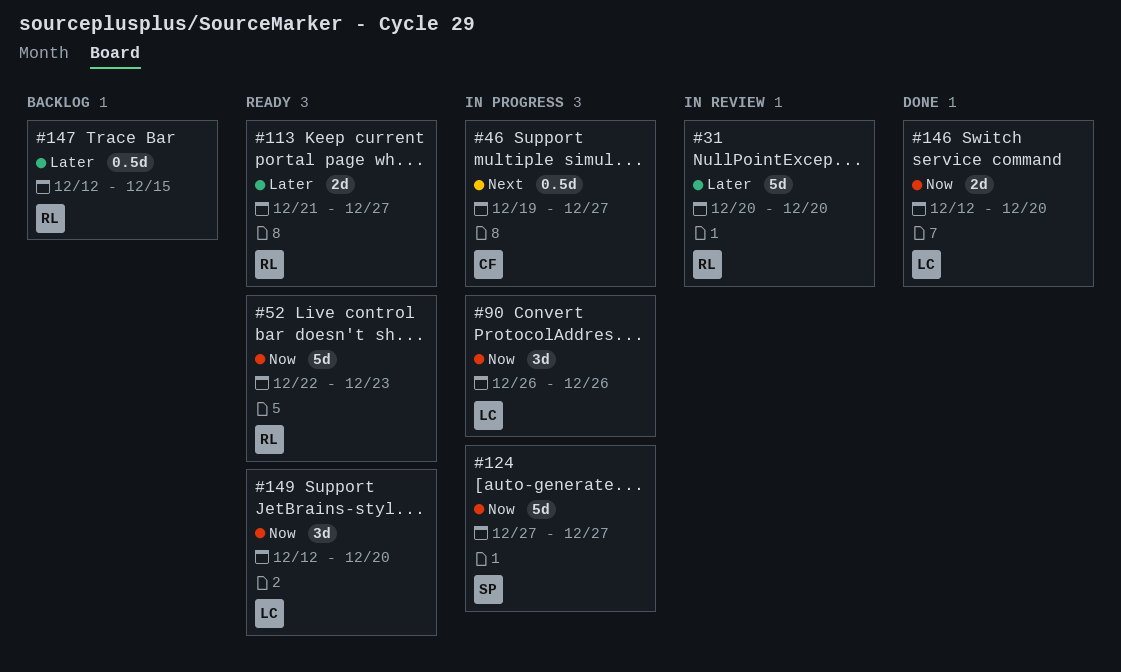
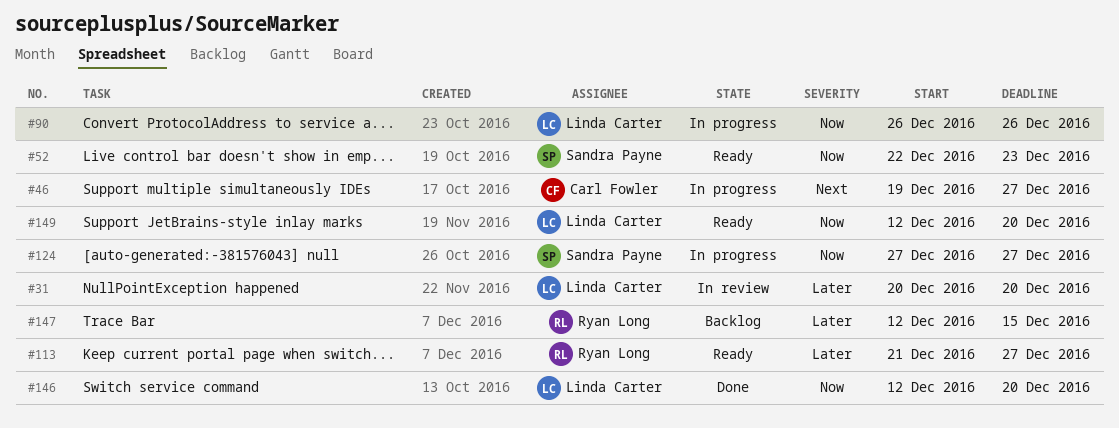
#31, owner: Ryan Long -> Linda Carter
#52, owner: Ryan Long -> Sandra Payne

